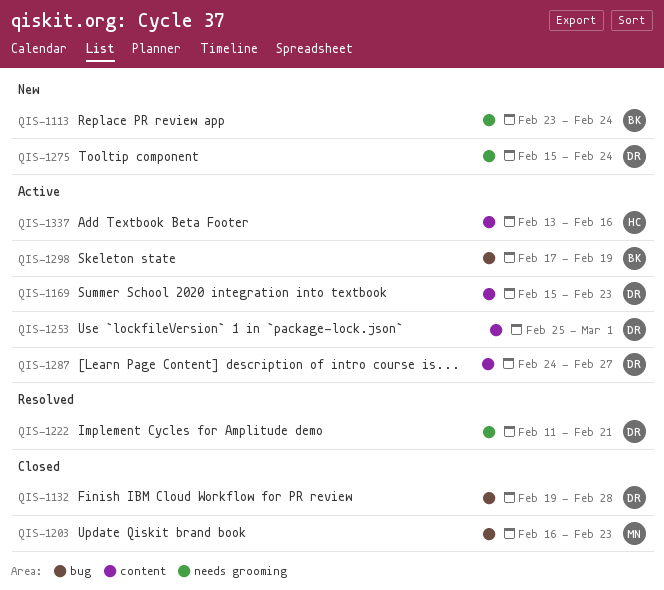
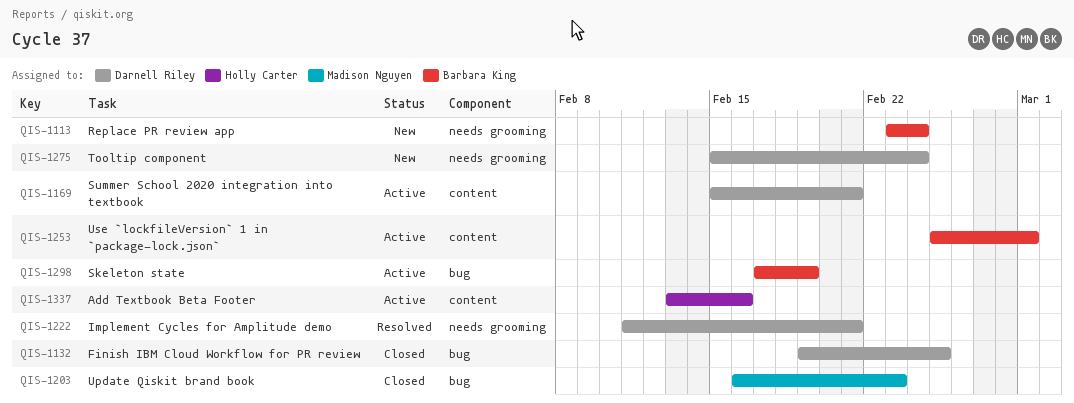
QIS-1132, due: Feb 28 -> Feb 25
QIS-1169, due: Feb 23 -> Feb 21
QIS-1253, owner: Darnell Riley -> Barbara King
QIS-1287: present -> none

